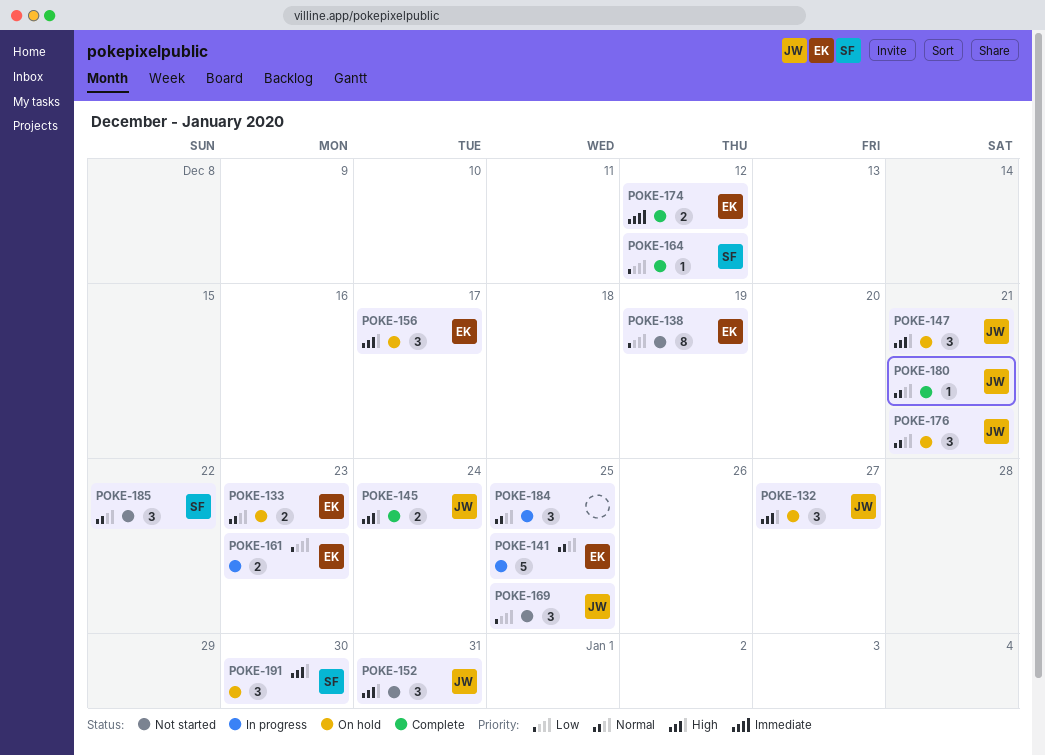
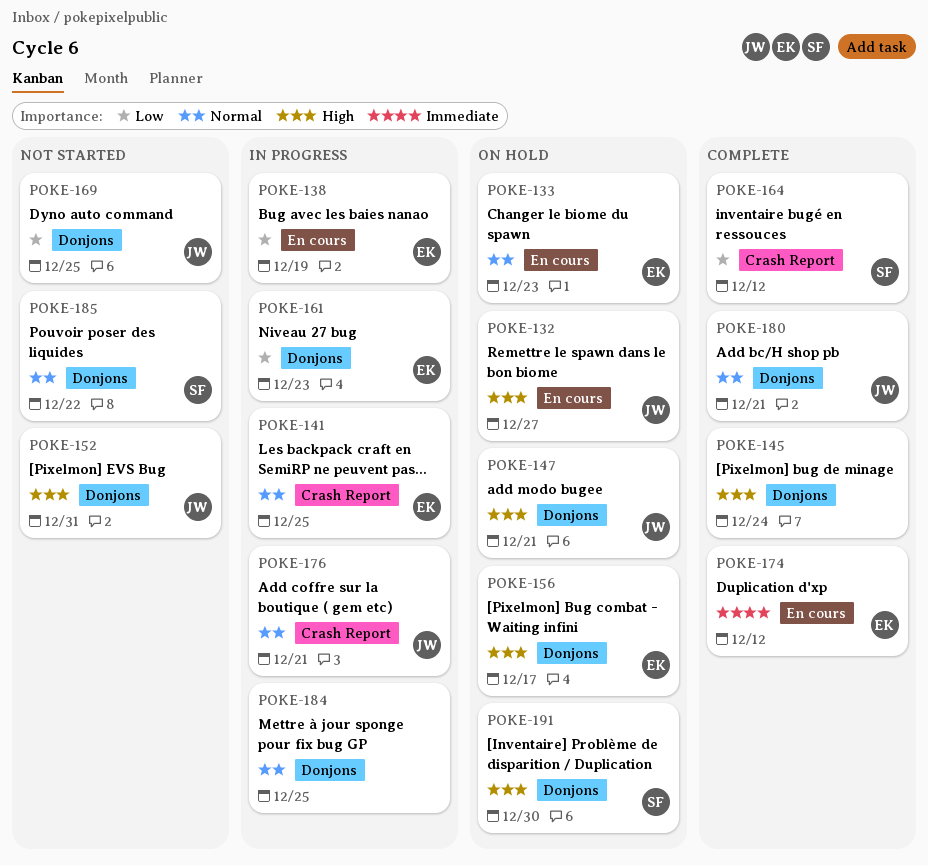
POKE-138, status: Not started -> In progress
POKE-145, owner: JW -> none
POKE-176, status: On hold -> In progress

